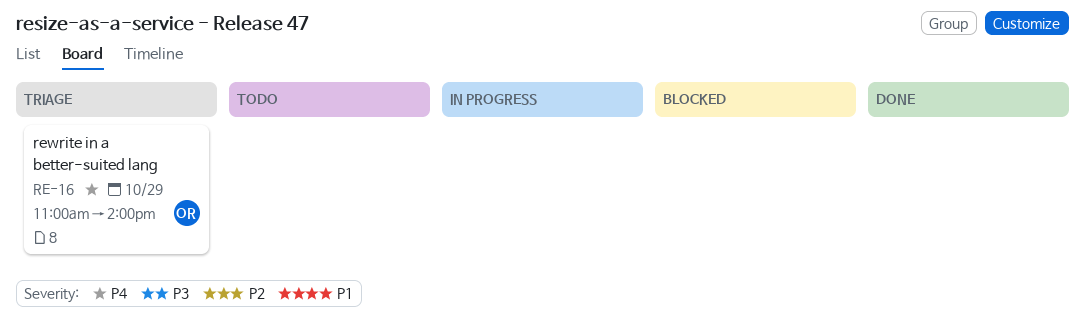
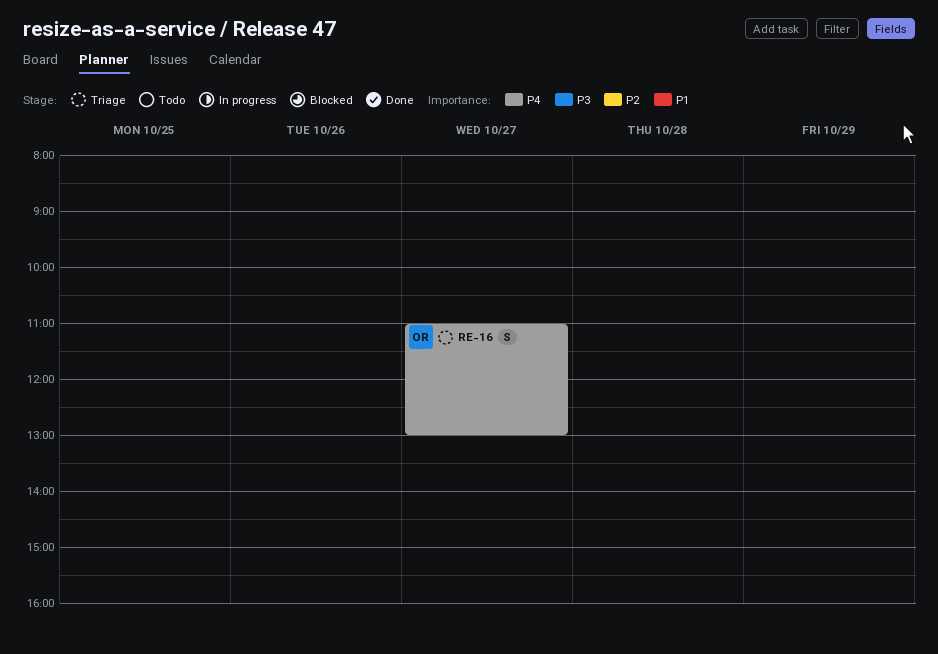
RE-16, day: Oct 29 -> Oct 27
RE-16, ends: 14:00 -> 13:00

